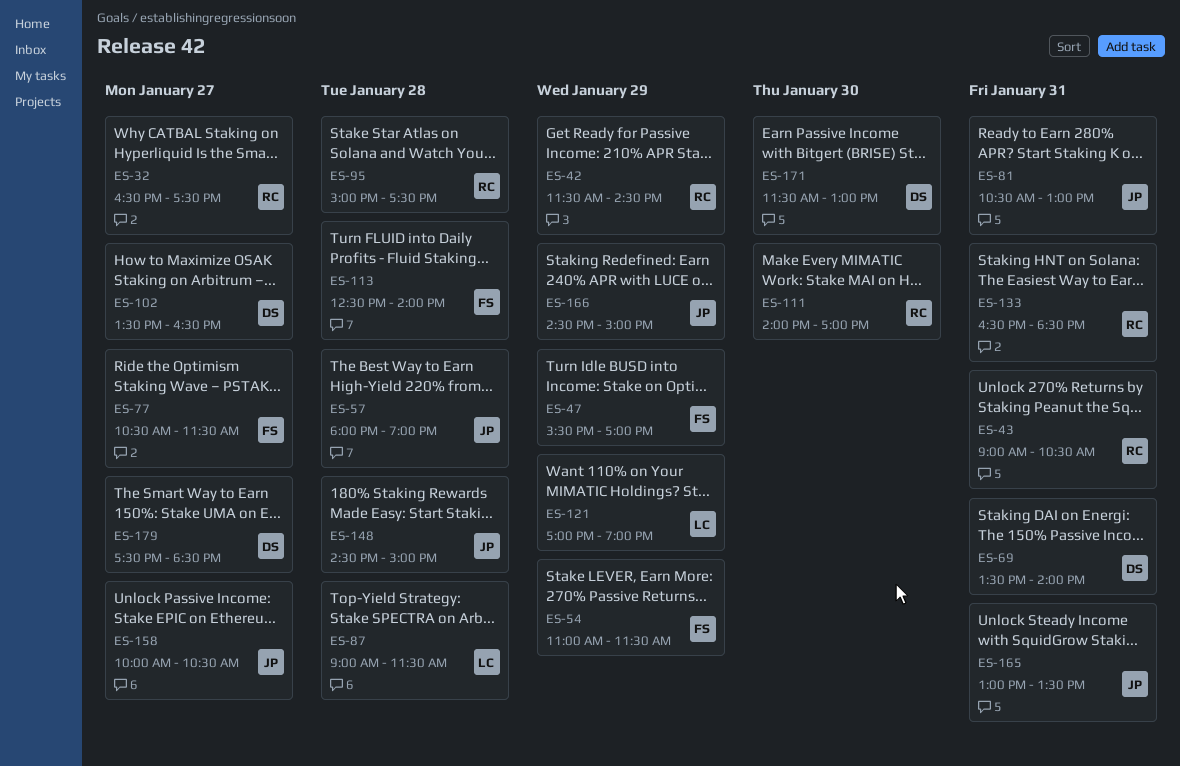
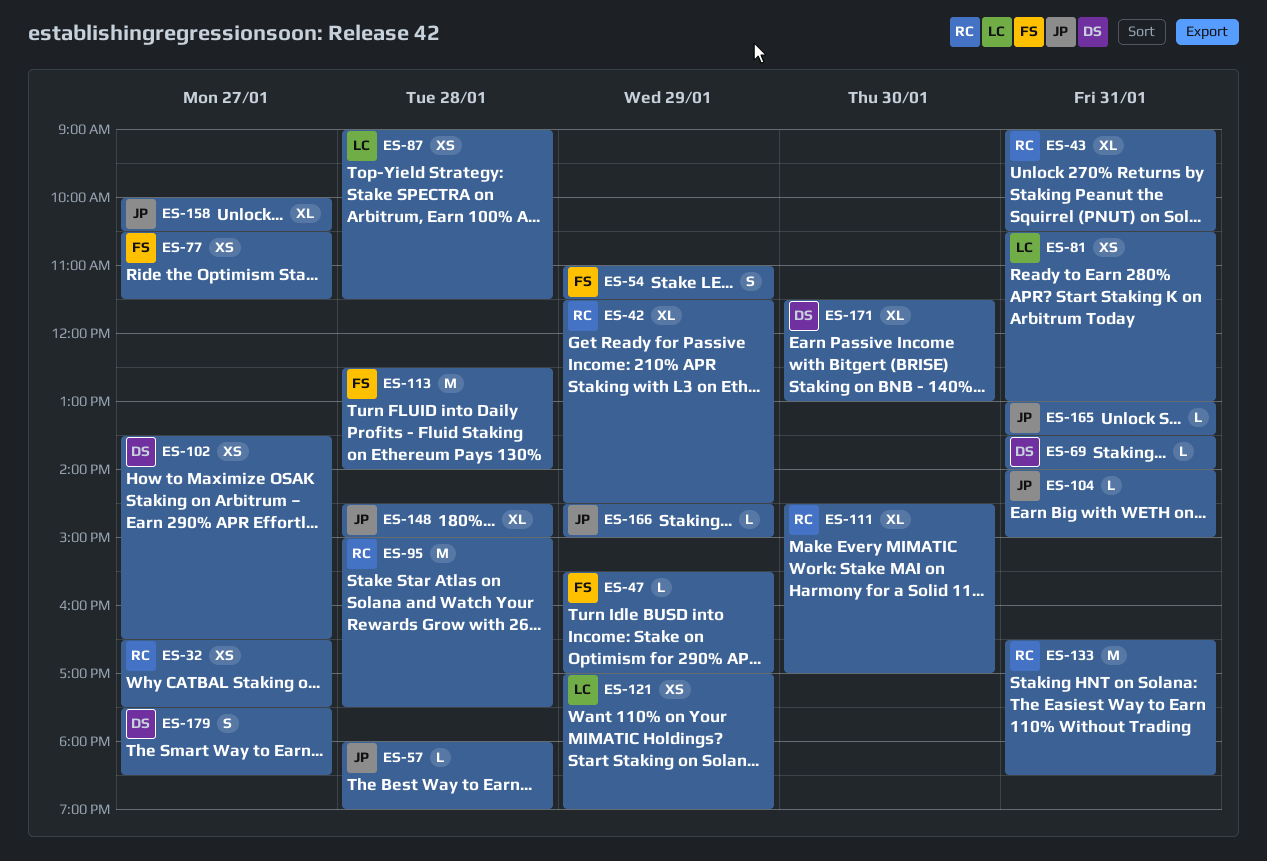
ES-81, owner: JP -> LC
ES-104: none -> present
ES-111, begins: 14:00 -> 14:30

